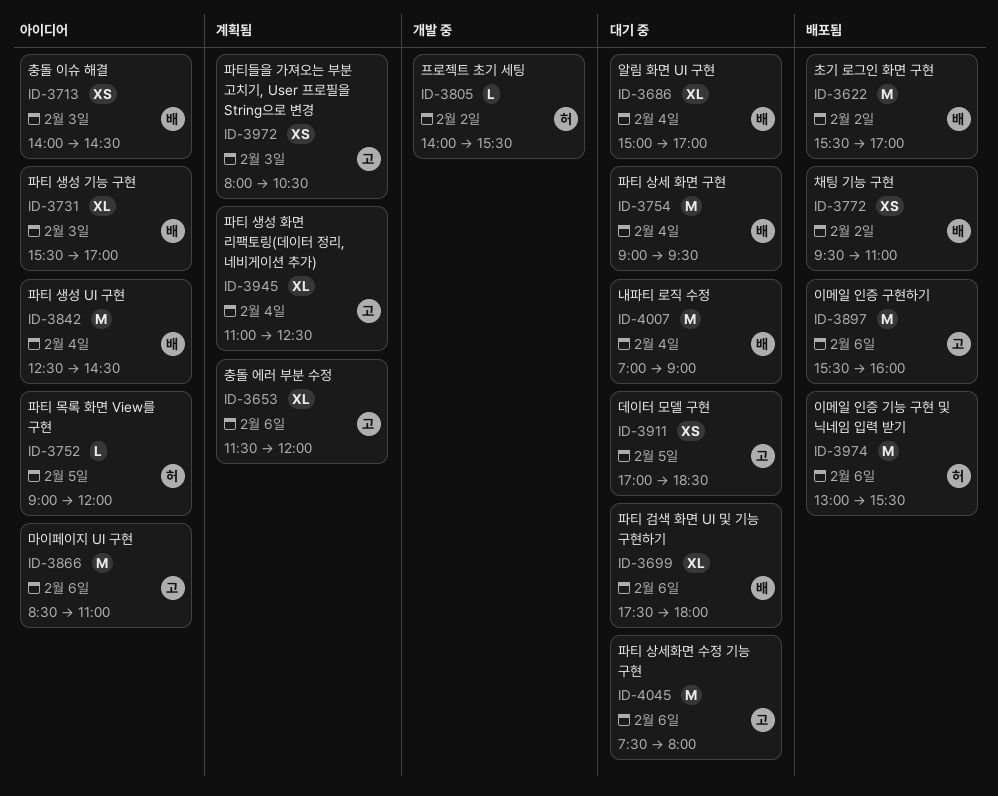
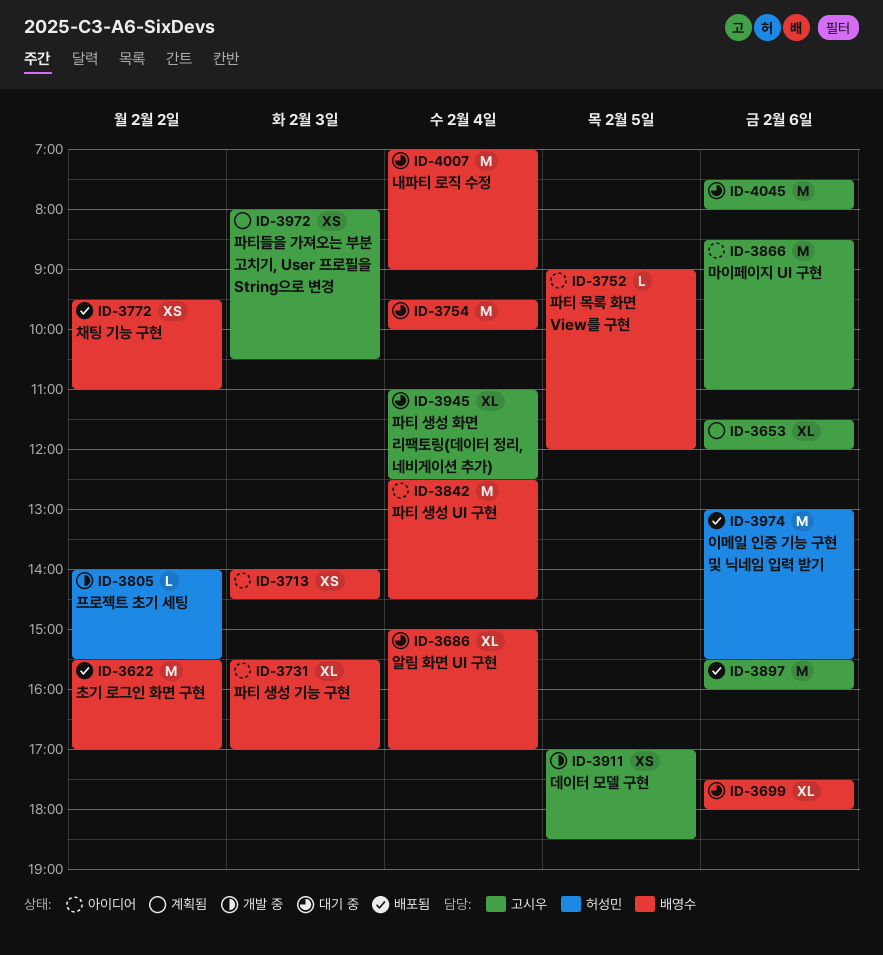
ID-3752, owner: 허성민 -> 배영수
ID-3754, begins: 09:00 -> 09:30
ID-3754, ends: 09:30 -> 10:00
ID-3911, status: 대기 중 -> 개발 중
ID-3945, status: 계획됨 -> 대기 중

